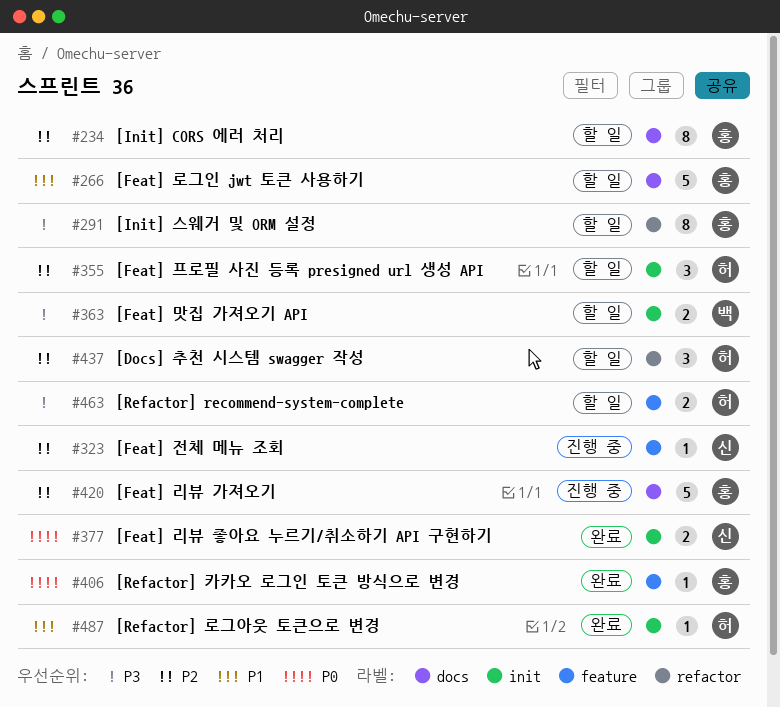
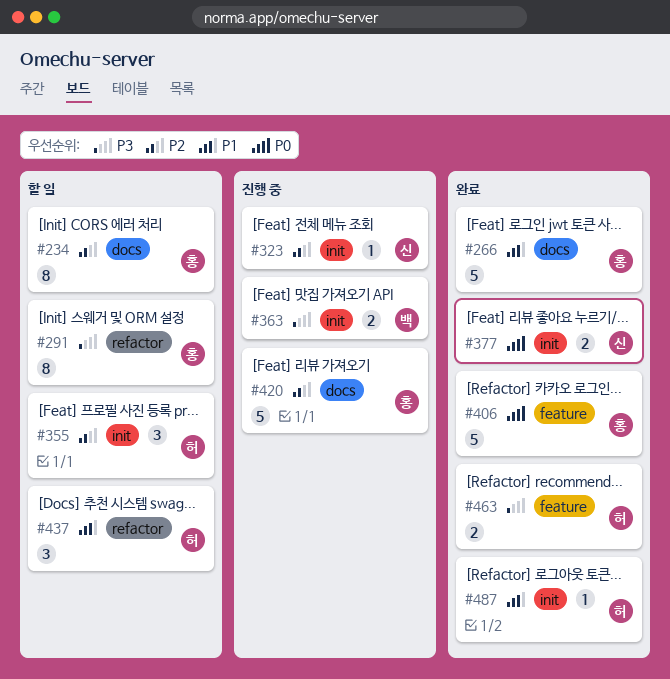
#266, status: 할 일 -> 완료
#323, label: feature -> init
#363, status: 할 일 -> 진행 중
#406, estimate: 1 -> 5
#437, priority: P2 -> P1
#463, status: 할 일 -> 완료

